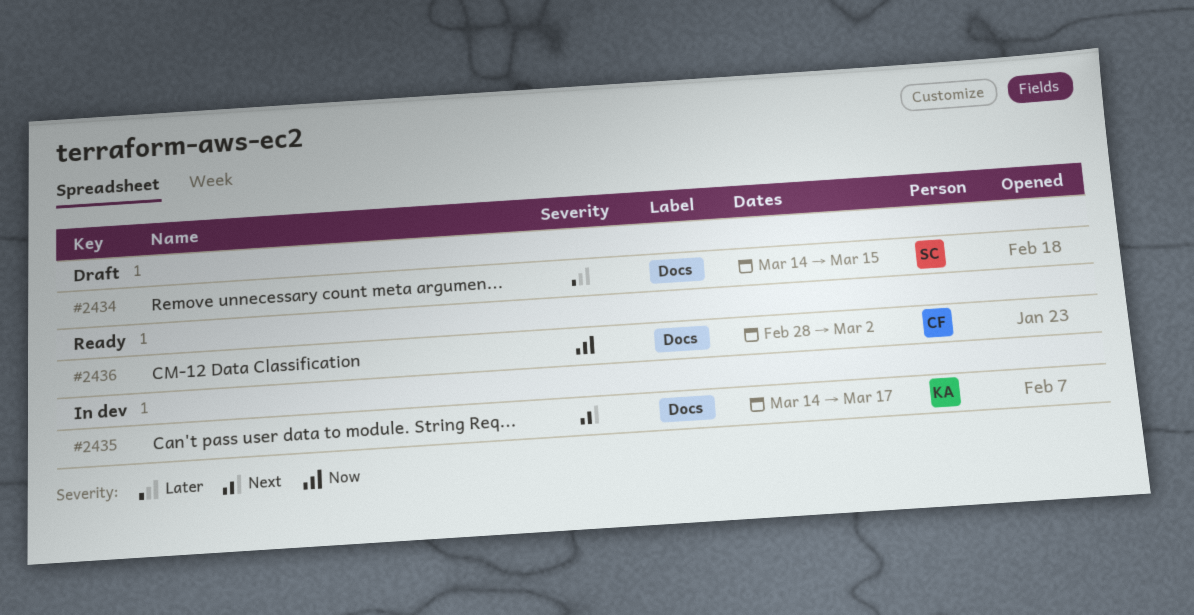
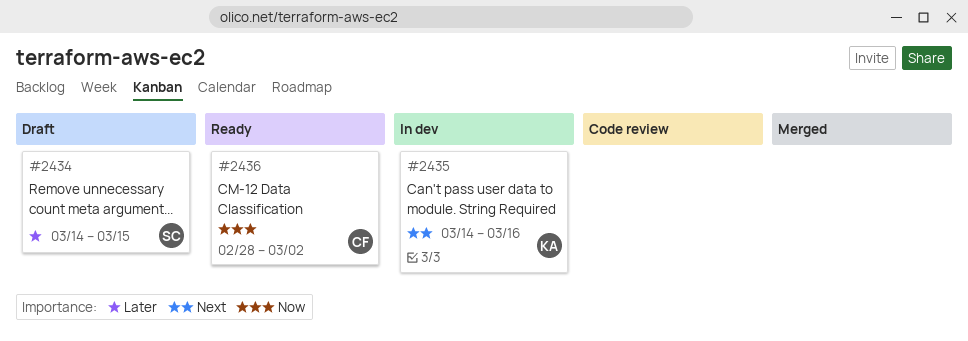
#2435, due: Mar 17 -> Mar 16

